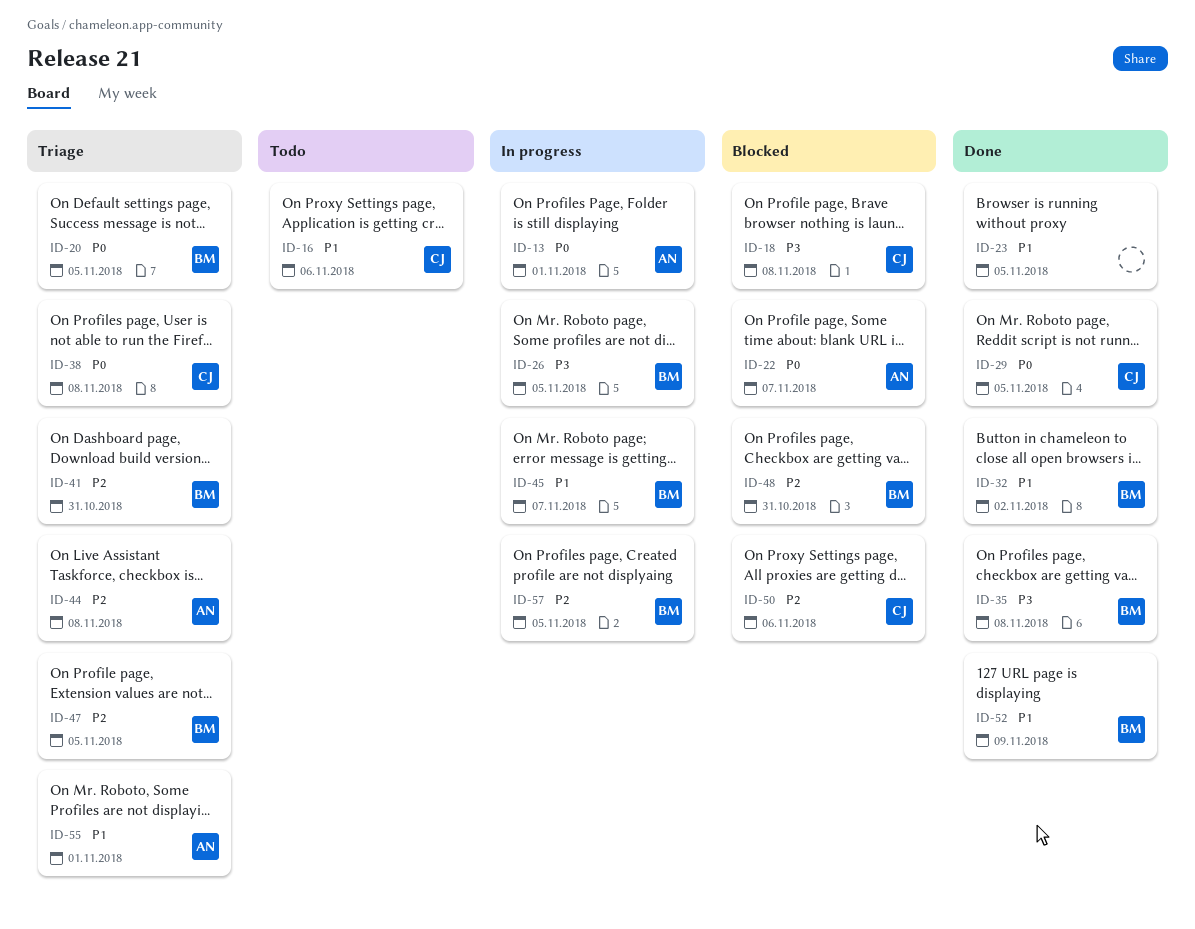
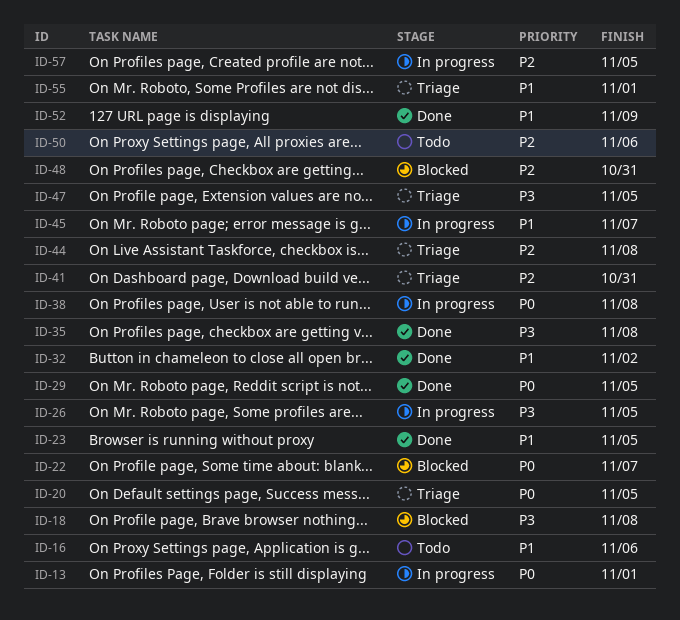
ID-38, status: Triage -> In progress
ID-47, priority: P2 -> P3
ID-50, status: Blocked -> Todo

